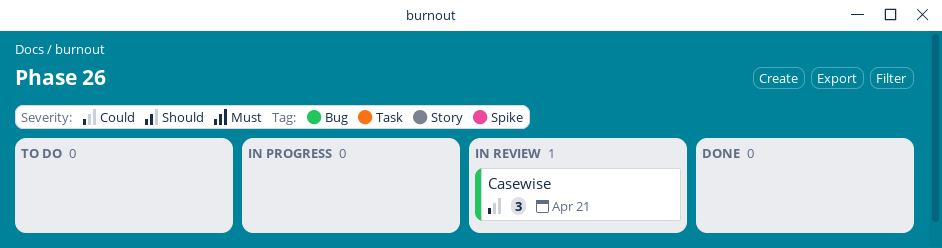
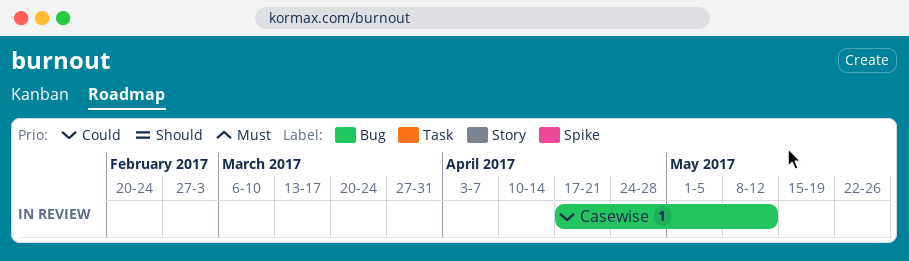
Casewise, estimate: 3 -> 1
Casewise, due: Apr 21 -> May 12

